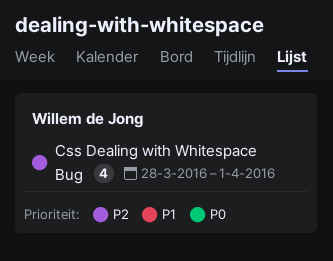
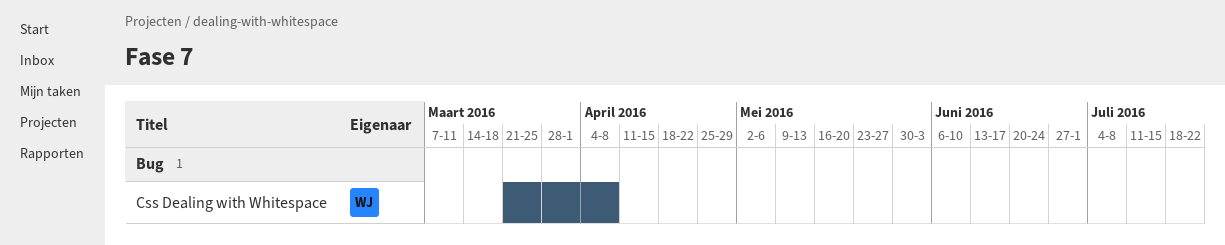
Css Dealing with Whitespace, start: Mar 28 -> Mar 21
Css Dealing with Whitespace, due: Apr 1 -> Apr 8

